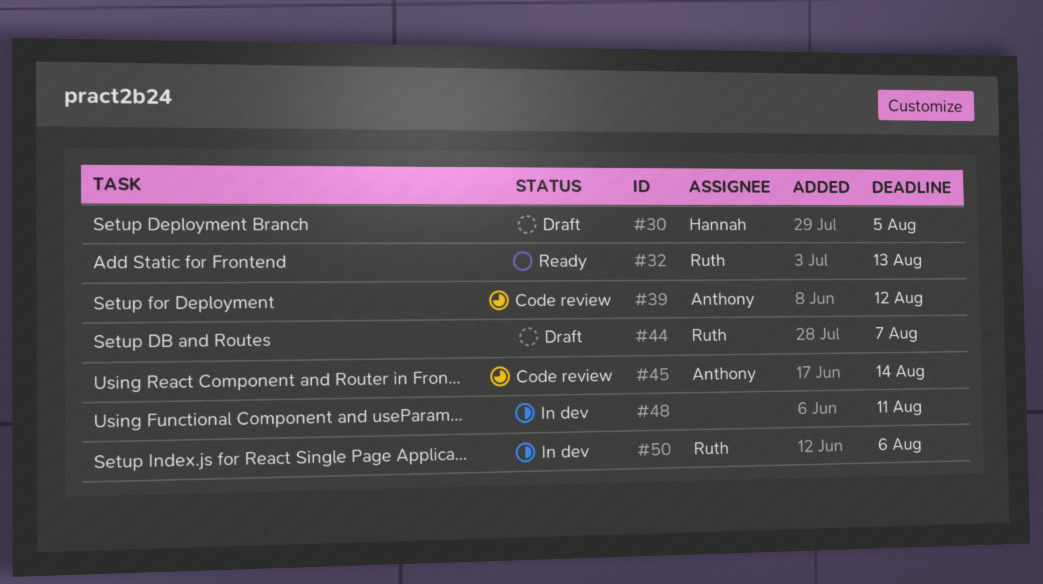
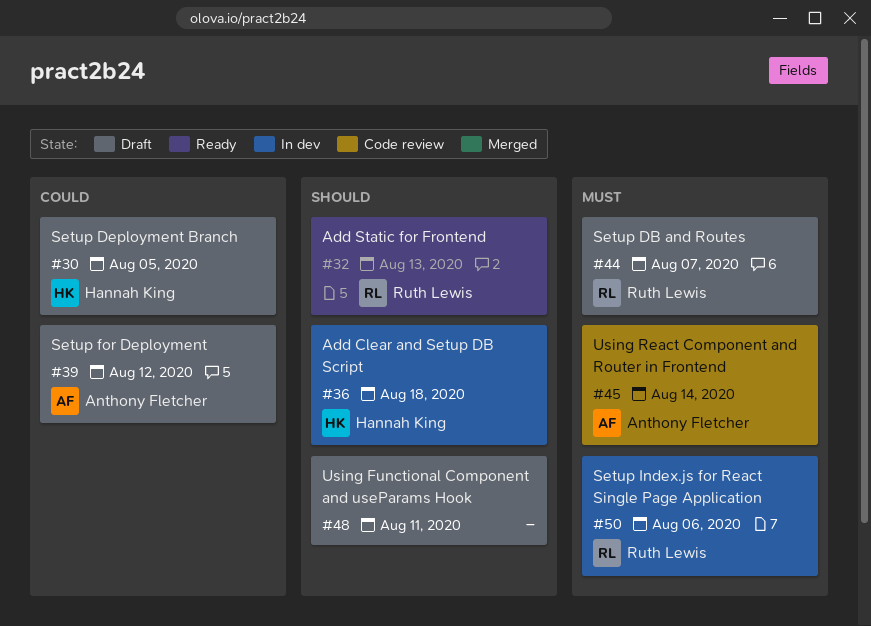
#36: none -> present
#39, status: Code review -> Draft
#48, status: In dev -> Draft

